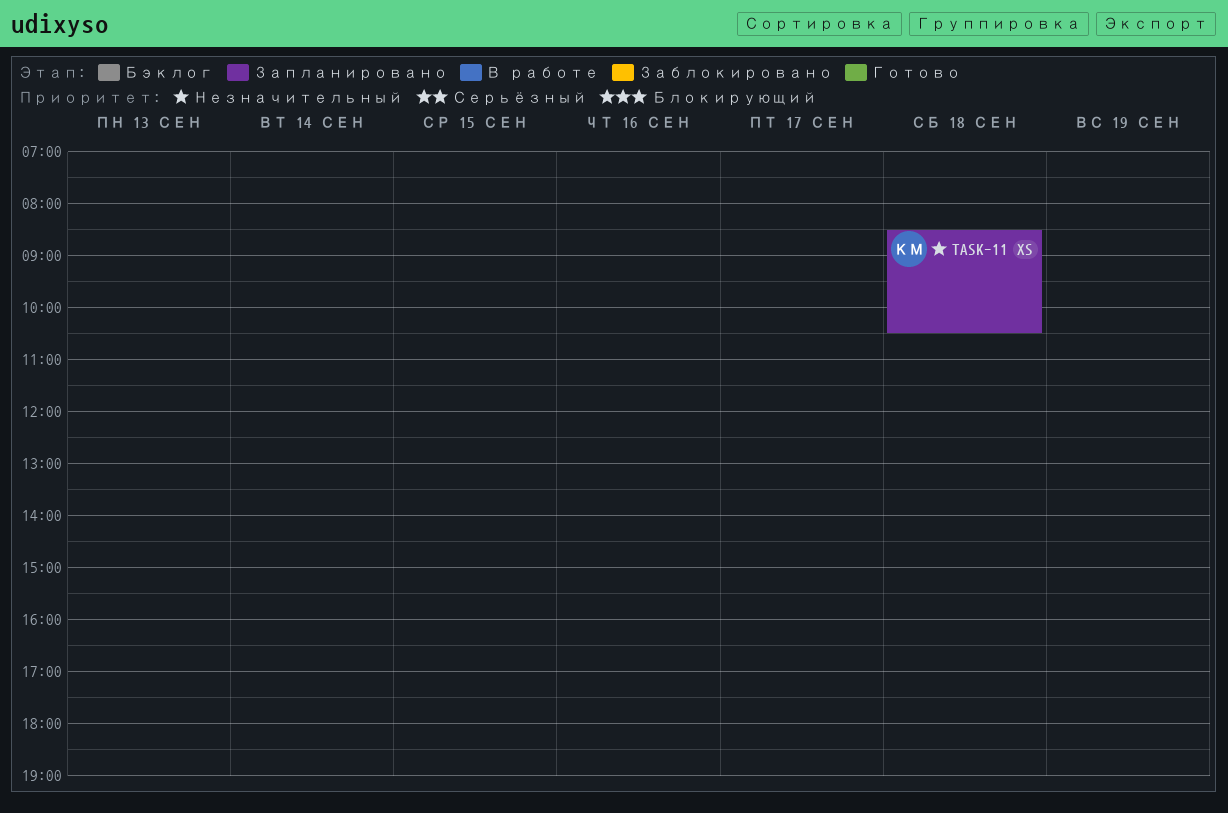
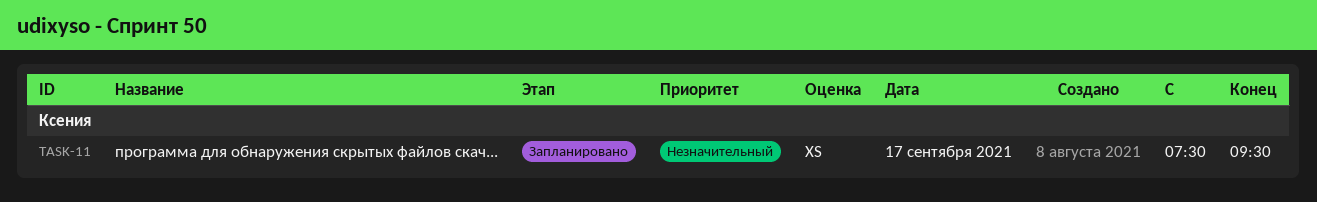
TASK-11, day: Sep 18 -> Sep 17
TASK-11, begins: 08:30 -> 07:30
TASK-11, ends: 10:30 -> 09:30

